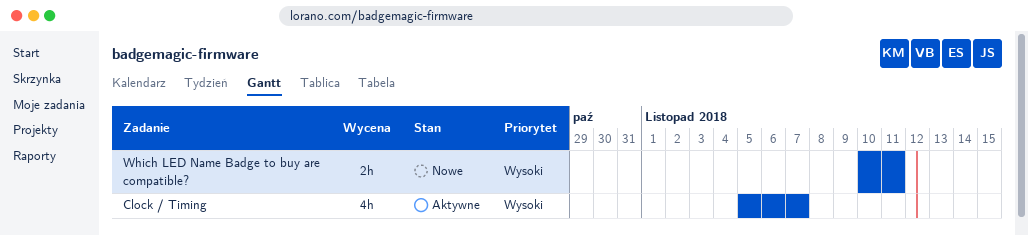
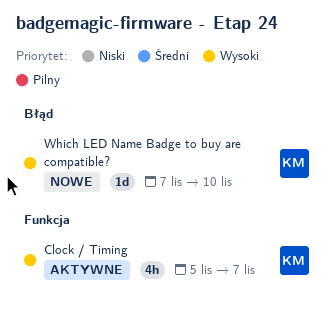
Which LED Name Badge to buy are compatible?, estimate: 2h -> 1d
Which LED Name Badge to buy are compatible?, start: Nov 10 -> Nov 7
Which LED Name Badge to buy are compatible?, due: Nov 11 -> Nov 10

